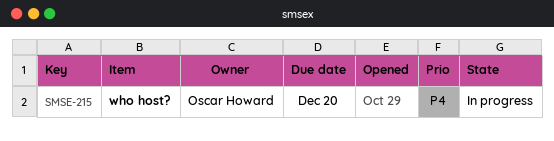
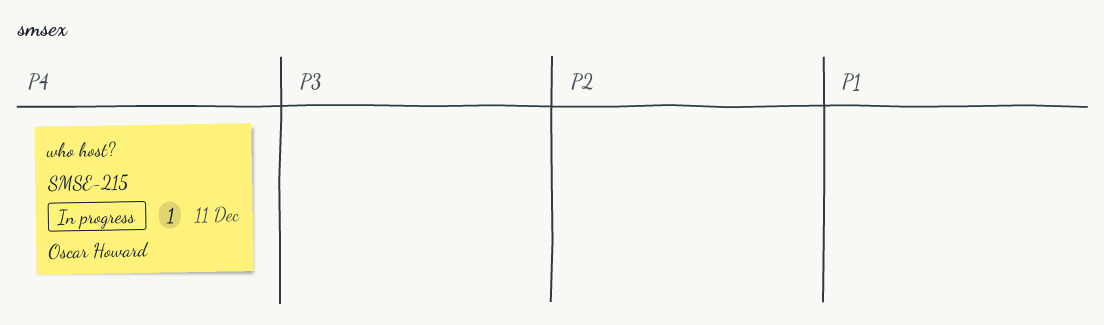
SMSE-215, due: Dec 20 -> Dec 11

